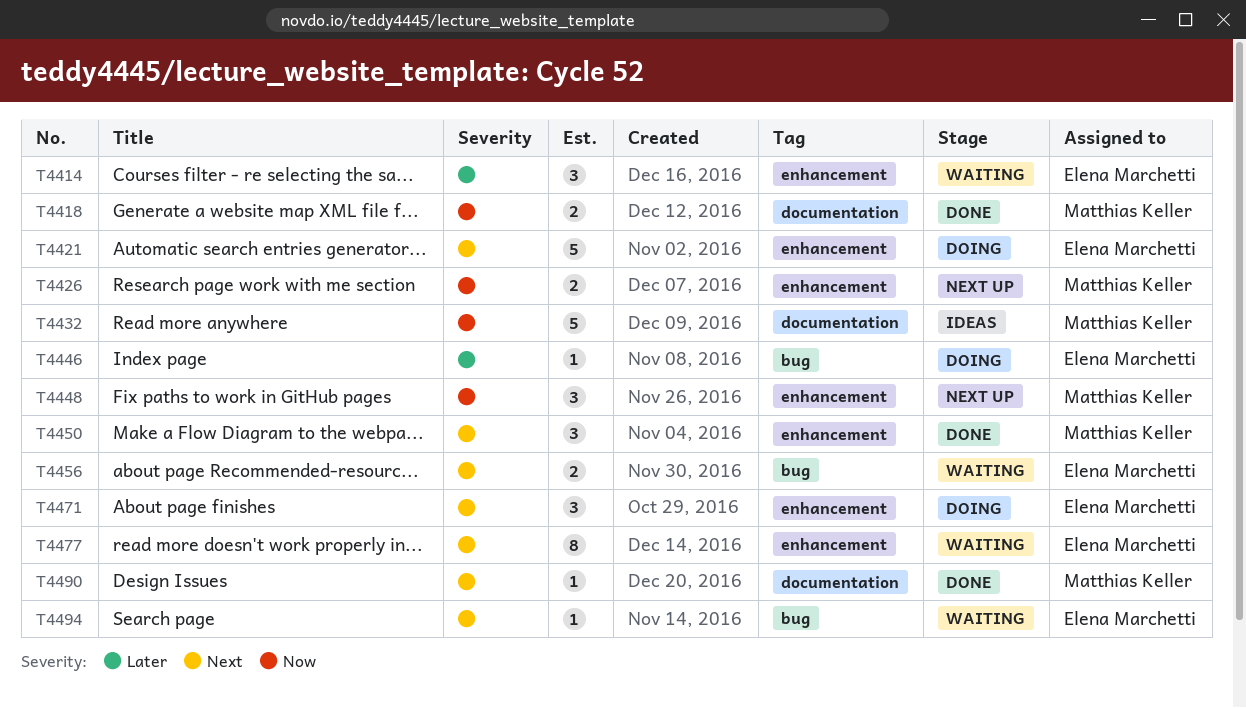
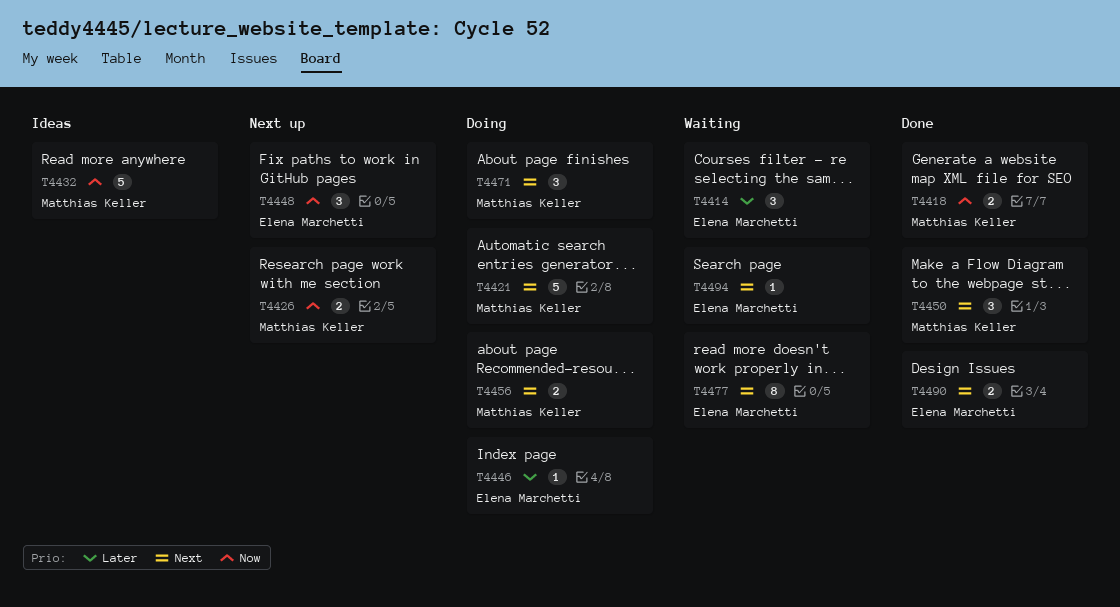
T4421, owner: Elena Marchetti -> Matthias Keller
T4448, owner: Matthias Keller -> Elena Marchetti
T4456, status: Waiting -> Doing
T4456, owner: Elena Marchetti -> Matthias Keller
T4471, owner: Elena Marchetti -> Matthias Keller
T4490, owner: Matthias Keller -> Elena Marchetti
T4490, estimate: 1 -> 2

